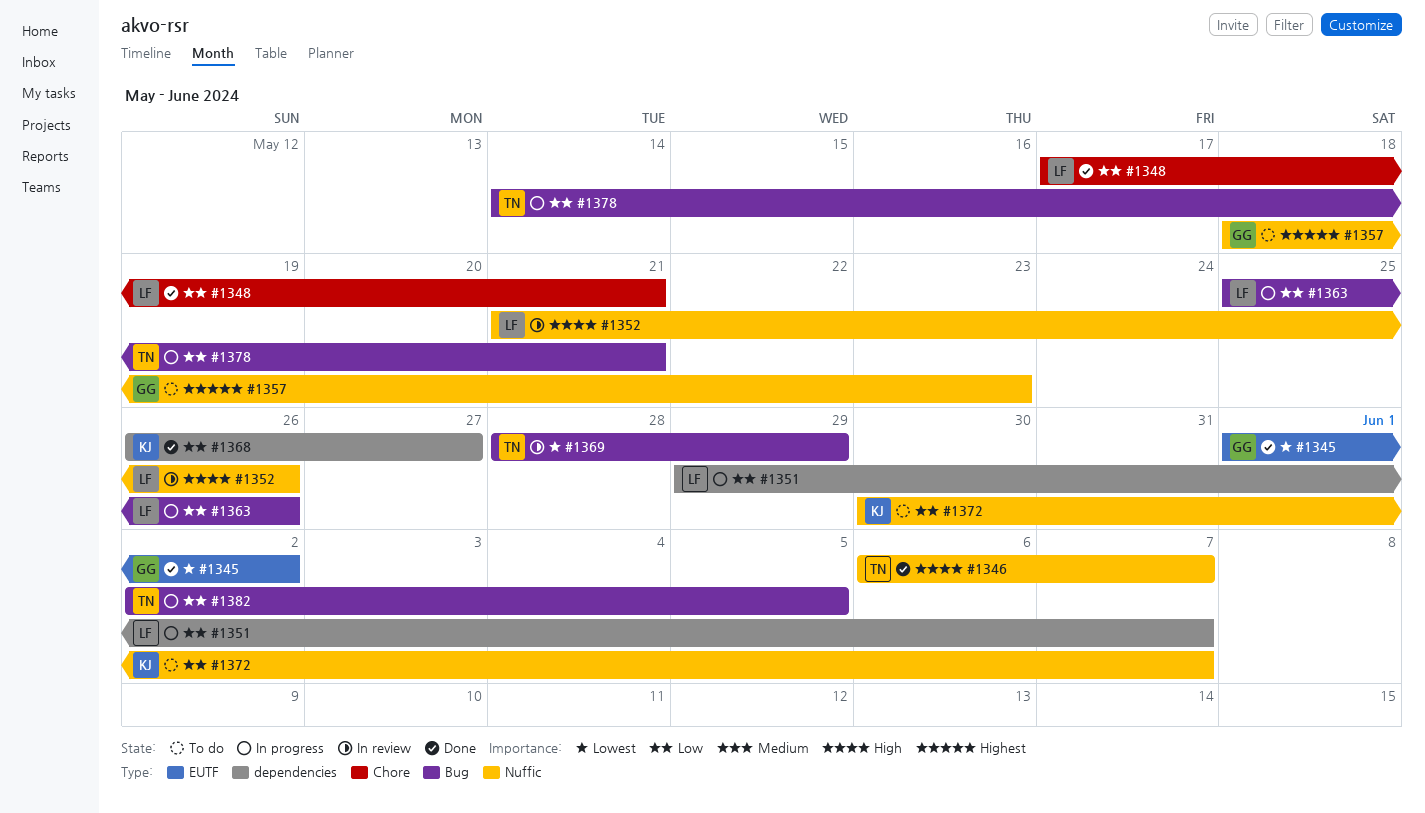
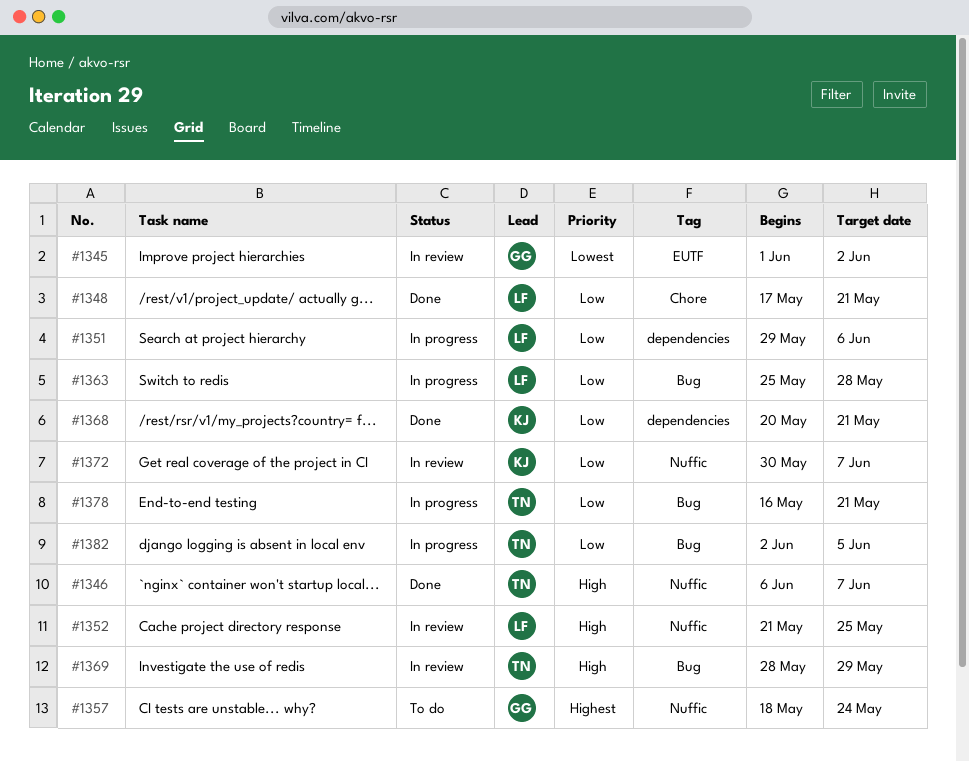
#1345, status: Done -> In review
#1351, due: Jun 7 -> Jun 6
#1352, due: May 26 -> May 25
#1357, due: May 23 -> May 24
#1363, due: May 26 -> May 28
#1368, start: May 26 -> May 20
#1368, due: May 27 -> May 21
#1369, priority: Lowest -> High
#1372, status: To do -> In review
#1378, start: May 14 -> May 16

